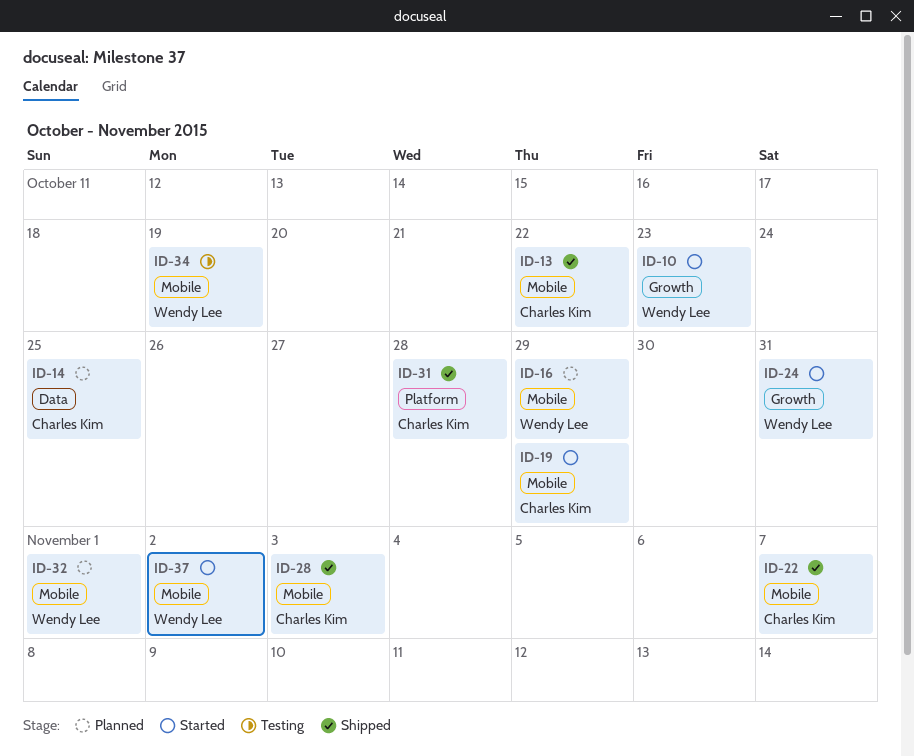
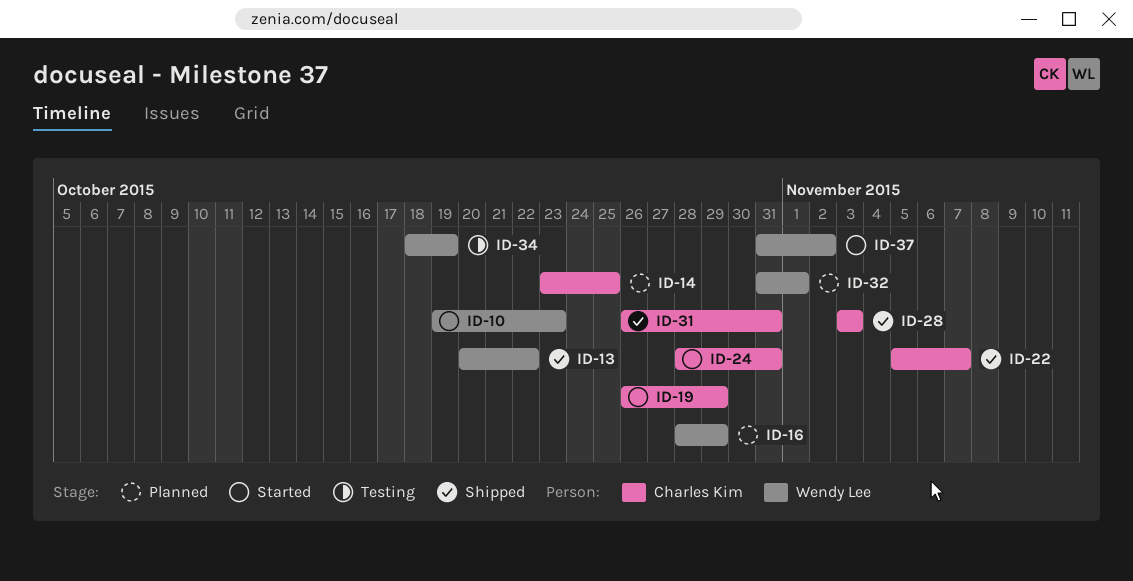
ID-13, owner: Charles Kim -> Wendy Lee
ID-24, owner: Wendy Lee -> Charles Kim
ID-31, due: Oct 28 -> Oct 31

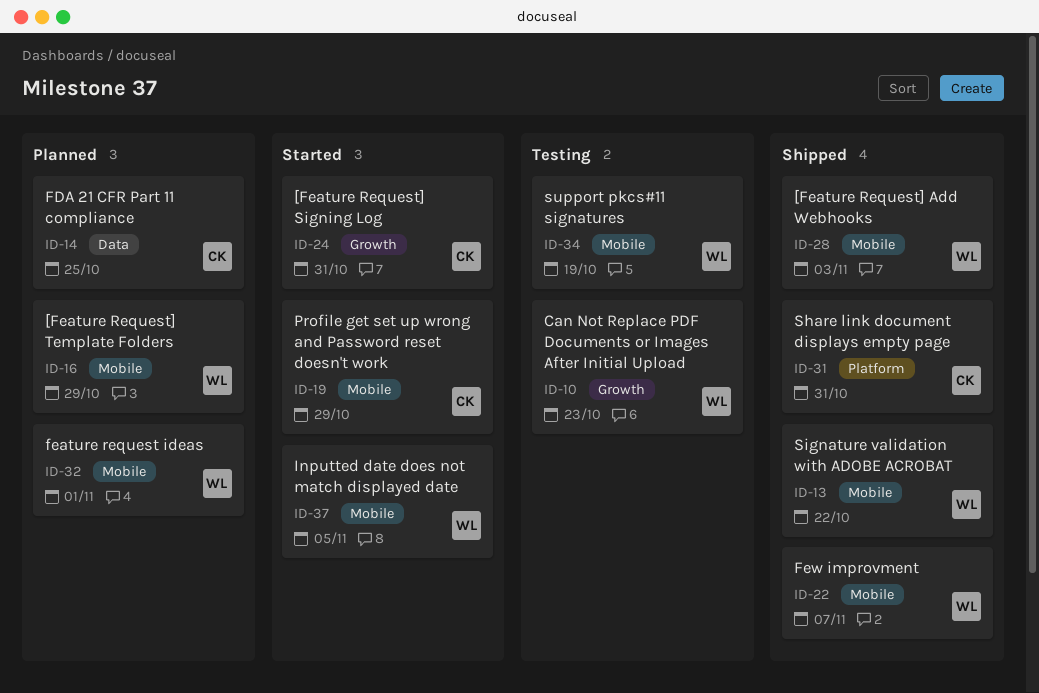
ID-10, status: Started -> Testing
ID-22, owner: Charles Kim -> Wendy Lee
ID-28, owner: Charles Kim -> Wendy Lee
ID-37, due: Nov 2 -> Nov 5

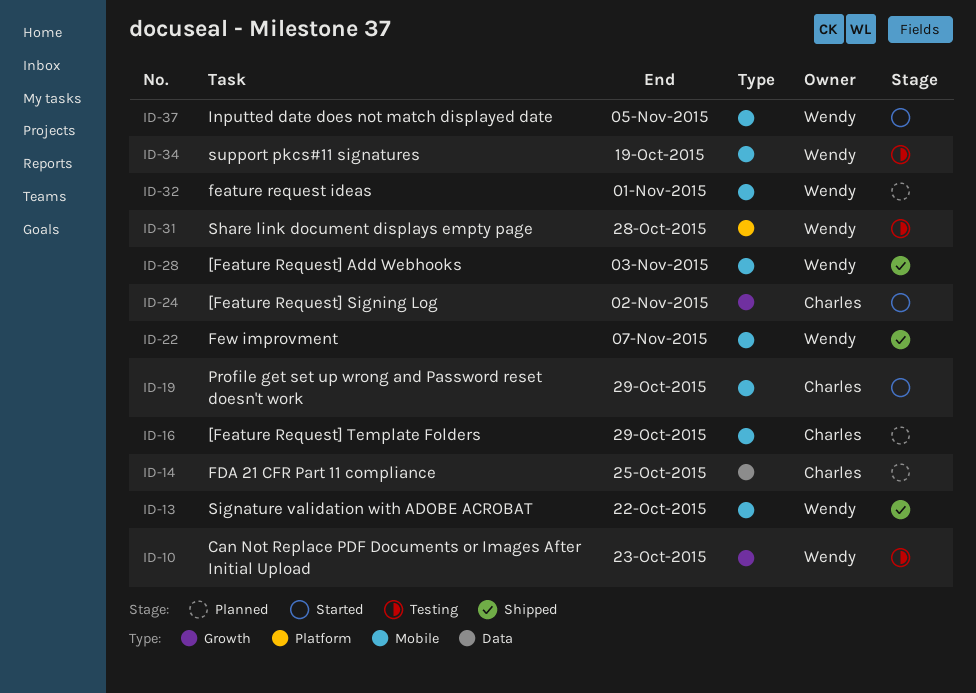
ID-16, owner: Wendy -> Charles
ID-24, due: Oct 31 -> Nov 2
ID-31, status: Shipped -> Testing
ID-31, owner: Charles -> Wendy
ID-31, due: Oct 31 -> Oct 28

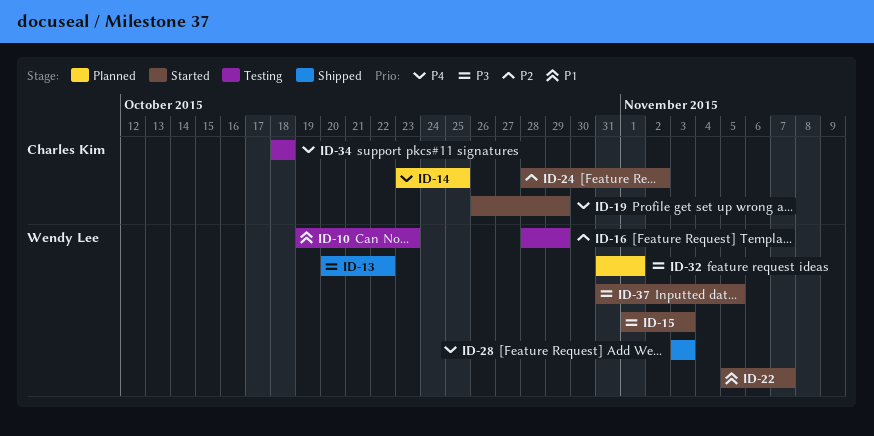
ID-15: none -> present
ID-16, status: Planned -> Testing
ID-16, owner: Charles Kim -> Wendy Lee
ID-22, status: Shipped -> Started
ID-31: present -> none
ID-34, owner: Wendy Lee -> Charles Kim
ID-34, due: Oct 19 -> Oct 18

